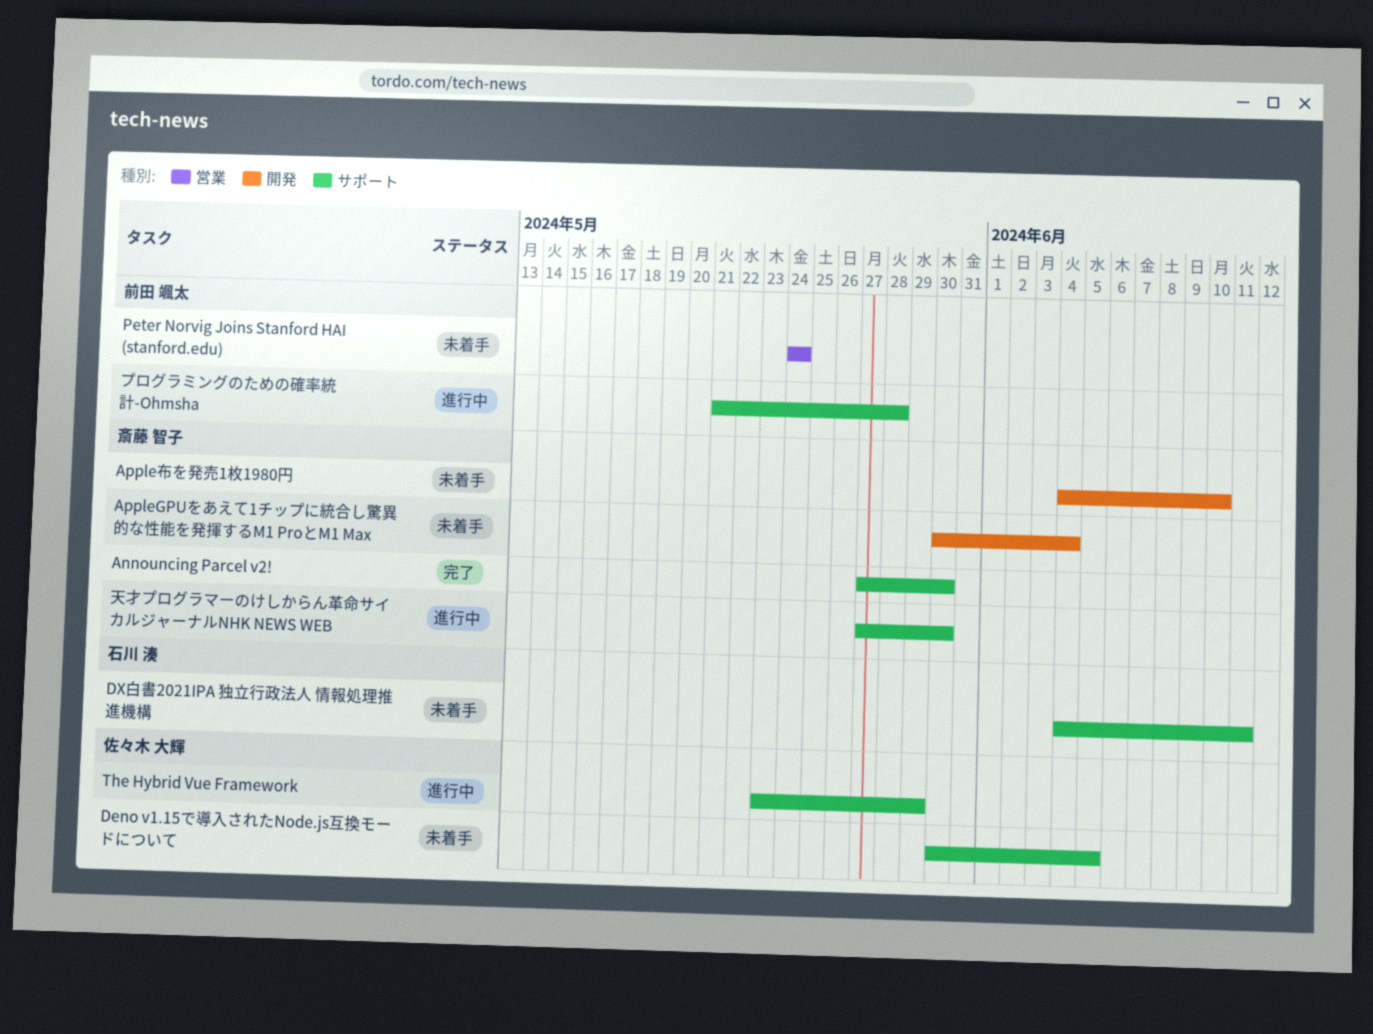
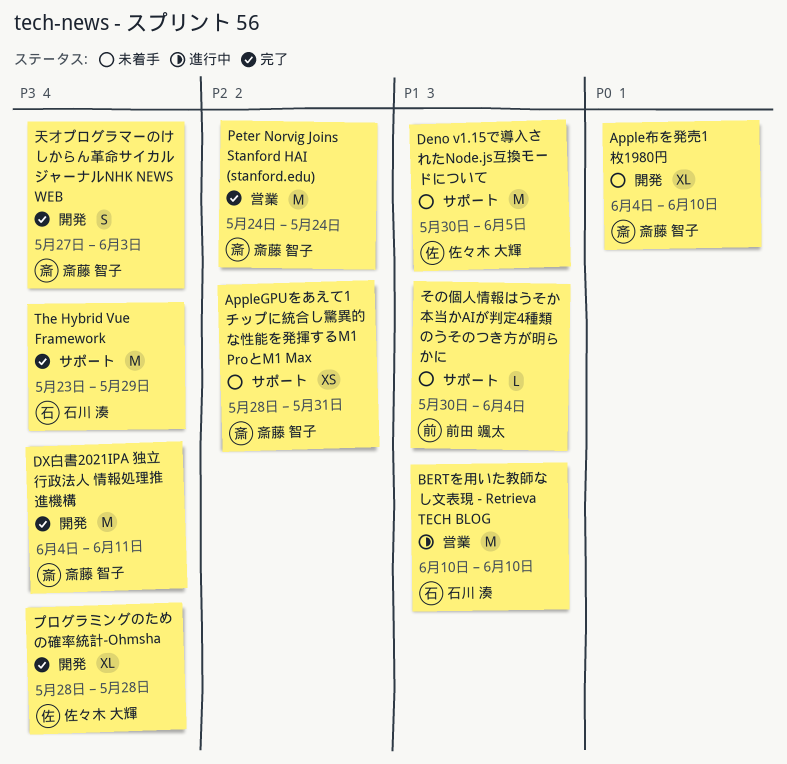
Announcing Parcel v2!: present -> none
AppleGPUをあえて1チップに統合し驚異的な性能を発揮するM1 ProとM1 Max, label: 開発 -> サポート
AppleGPUをあえて1チップに統合し驚異的な性能を発揮するM1 ProとM1 Max, start: May 30 -> May 28
AppleGPUをあえて1チップに統合し驚異的な性能を発揮するM1 ProとM1 Max, due: Jun 4 -> May 31
BERTを用いた教師なし文表現 - Retrieva TECH BLOG: none -> present
DX白書2021IPA 独立行政法人 情報処理推進機構, status: 未着手 -> 完了
DX白書2021IPA 独立行政法人 情報処理推進機構, owner: 石川 湊 -> 斎藤 智子
DX白書2021IPA 独立行政法人 情報処理推進機構, label: サポート -> 開発
Peter Norvig Joins Stanford HAI (stanford.edu), status: 未着手 -> 完了
Peter Norvig Joins Stanford HAI (stanford.edu), owner: 前田 颯太 -> 斎藤 智子
The Hybrid Vue Framework, status: 進行中 -> 完了
The Hybrid Vue Framework, owner: 佐々木 大輝 -> 石川 湊
その個人情報はうそか本当かAIが判定4種類のうそのつき方が明らかに: none -> present
プログラミングのための確率統計-Ohmsha, status: 進行中 -> 完了
プログラミングのための確率統計-Ohmsha, owner: 前田 颯太 -> 佐々木 大輝
プログラミングのための確率統計-Ohmsha, label: サポート -> 開発
プログラミングのための確率統計-Ohmsha, start: May 21 -> May 28
天才プログラマーのけしからん革命サイカルジャーナルNHK NEWS WEB, status: 進行中 -> 完了
天才プログラマーのけしからん革命サイカルジャーナルNHK NEWS WEB, label: サポート -> 開発
天才プログラマーのけしからん革命サイカルジャーナルNHK NEWS WEB, due: May 30 -> Jun 3

